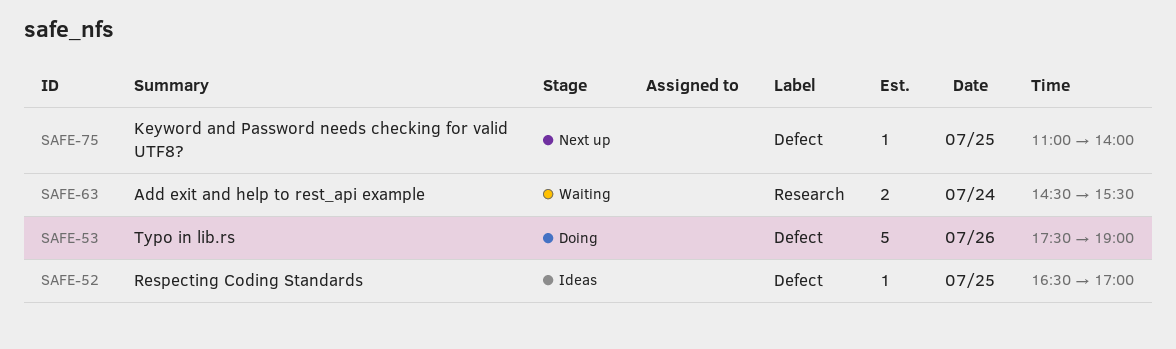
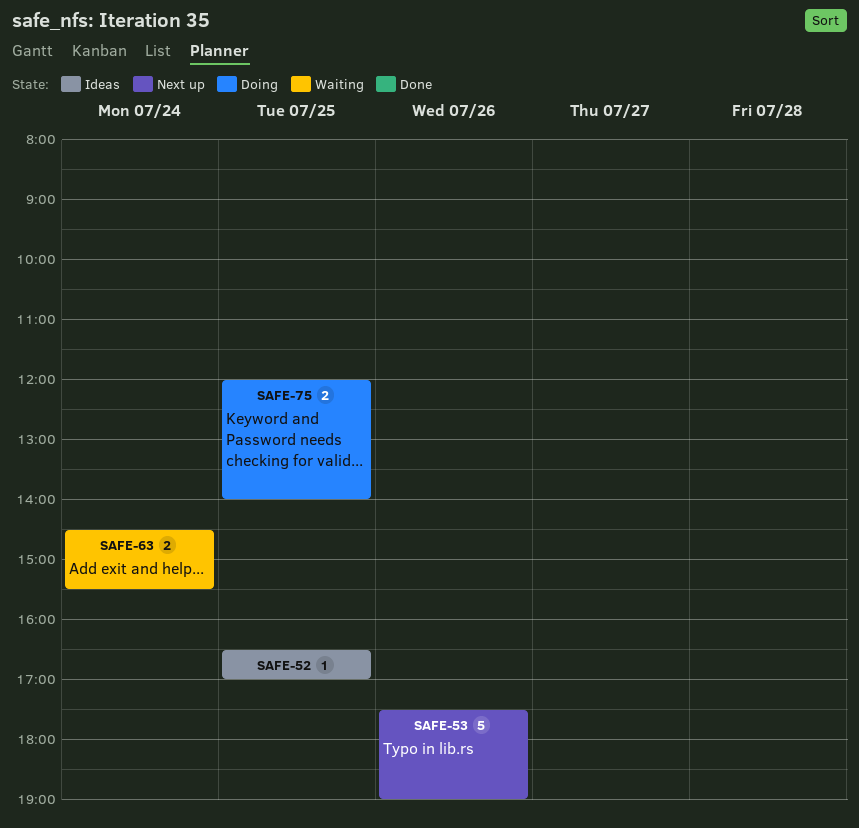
SAFE-53, status: Doing -> Next up
SAFE-75, status: Next up -> Doing
SAFE-75, estimate: 1 -> 2
SAFE-75, begins: 11:00 -> 12:00

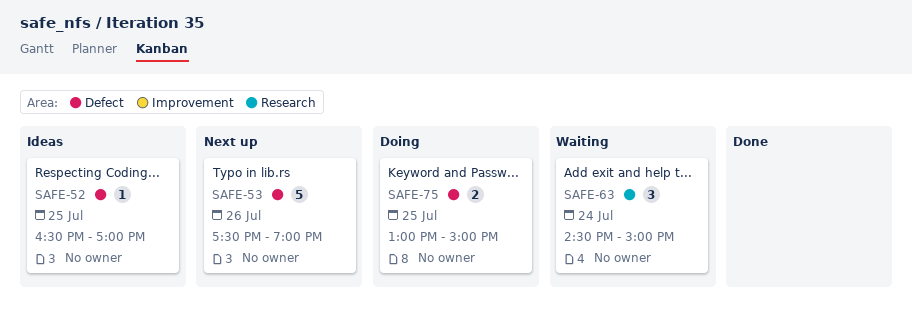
SAFE-63, estimate: 2 -> 3
SAFE-63, ends: 15:30 -> 15:00
SAFE-75, begins: 12:00 -> 13:00
SAFE-75, ends: 14:00 -> 15:00

